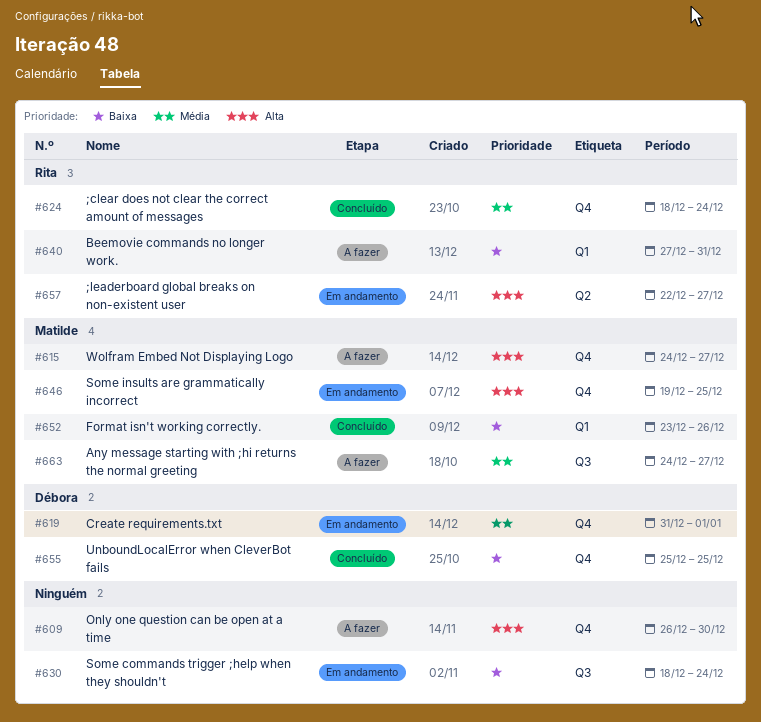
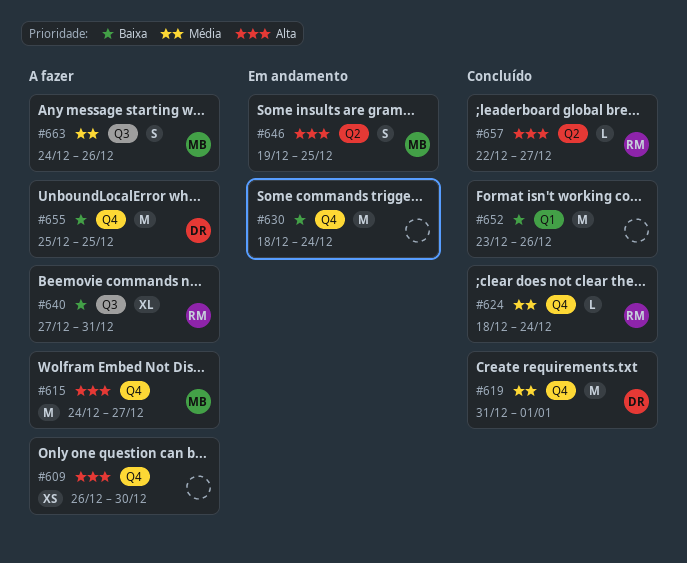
#619, status: Em andamento -> Concluído
#630, label: Q3 -> Q4
#640, label: Q1 -> Q3
#646, label: Q4 -> Q2
#652, owner: Matilde -> none
#655, status: Concluído -> A fazer
#657, status: Em andamento -> Concluído
#663, due: Dec 27 -> Dec 26

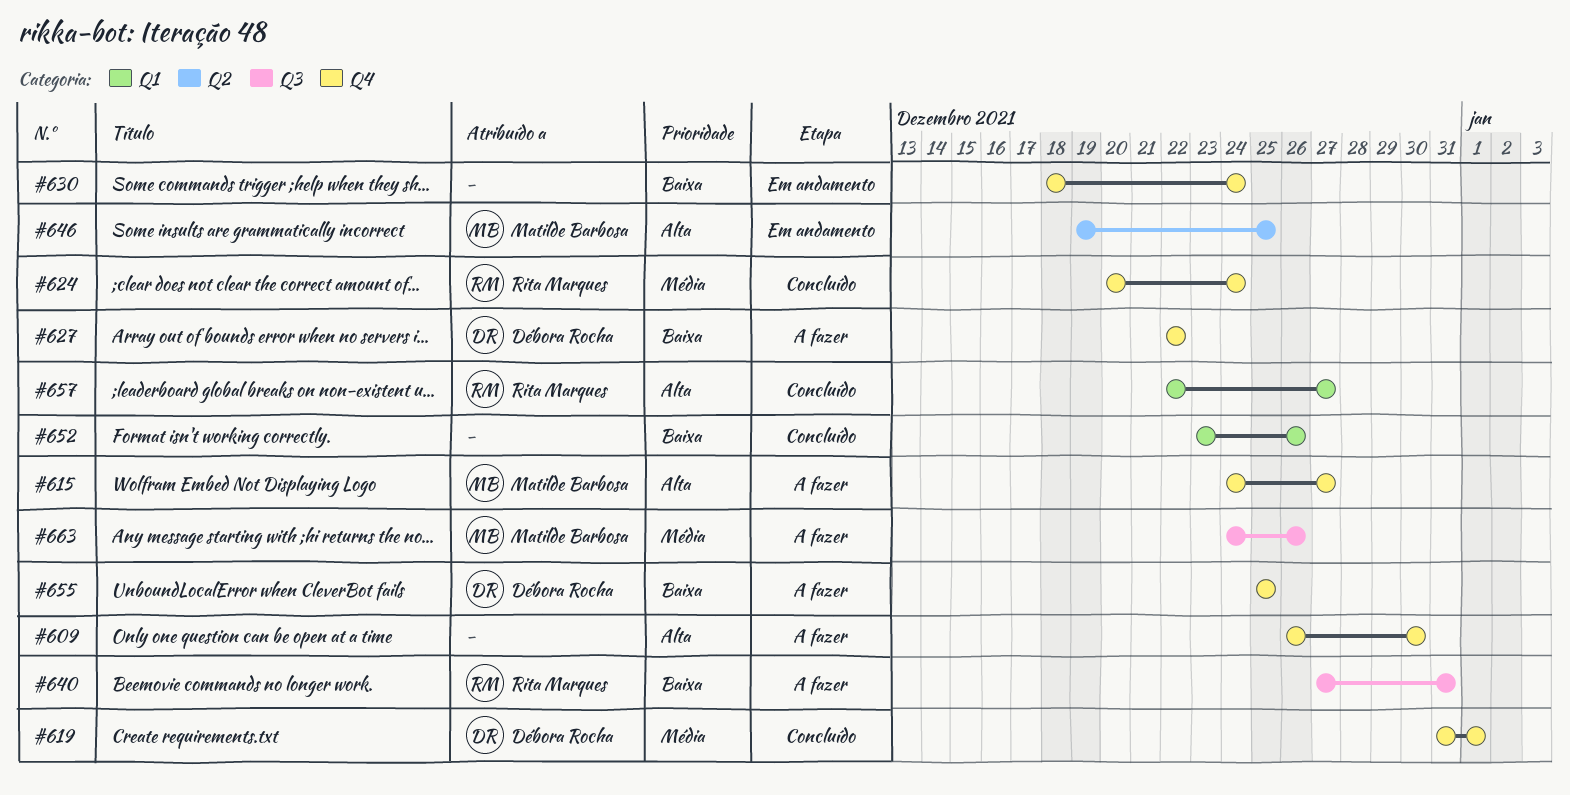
#624, start: Dec 18 -> Dec 20
#627: none -> present
#657, label: Q2 -> Q1

